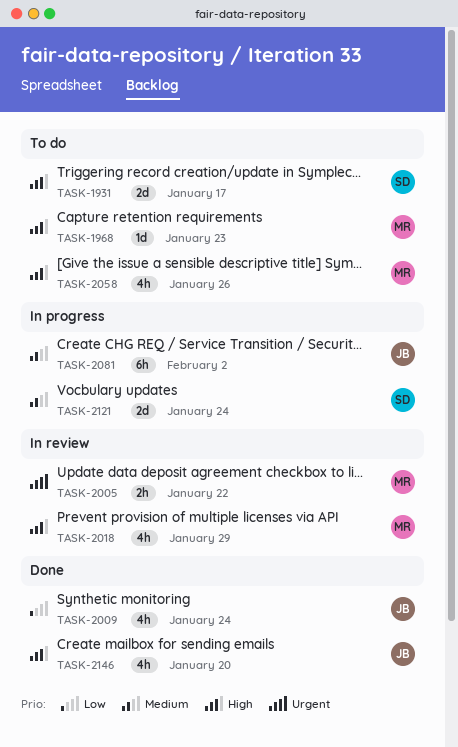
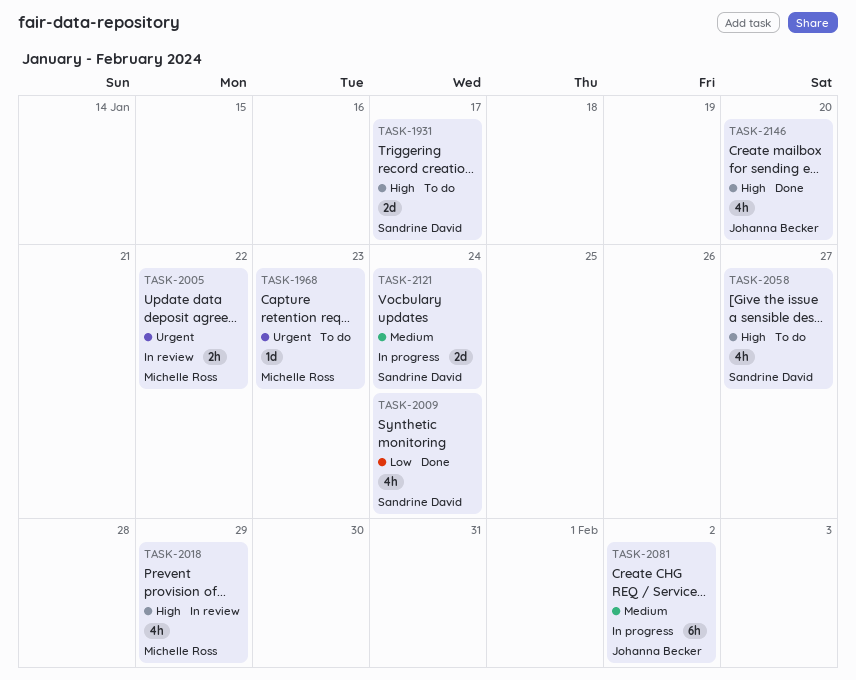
TASK-1968, priority: High -> Urgent
TASK-2009, owner: Johanna Becker -> Sandrine David
TASK-2058, owner: Michelle Ross -> Sandrine David
TASK-2058, due: Jan 26 -> Jan 27

